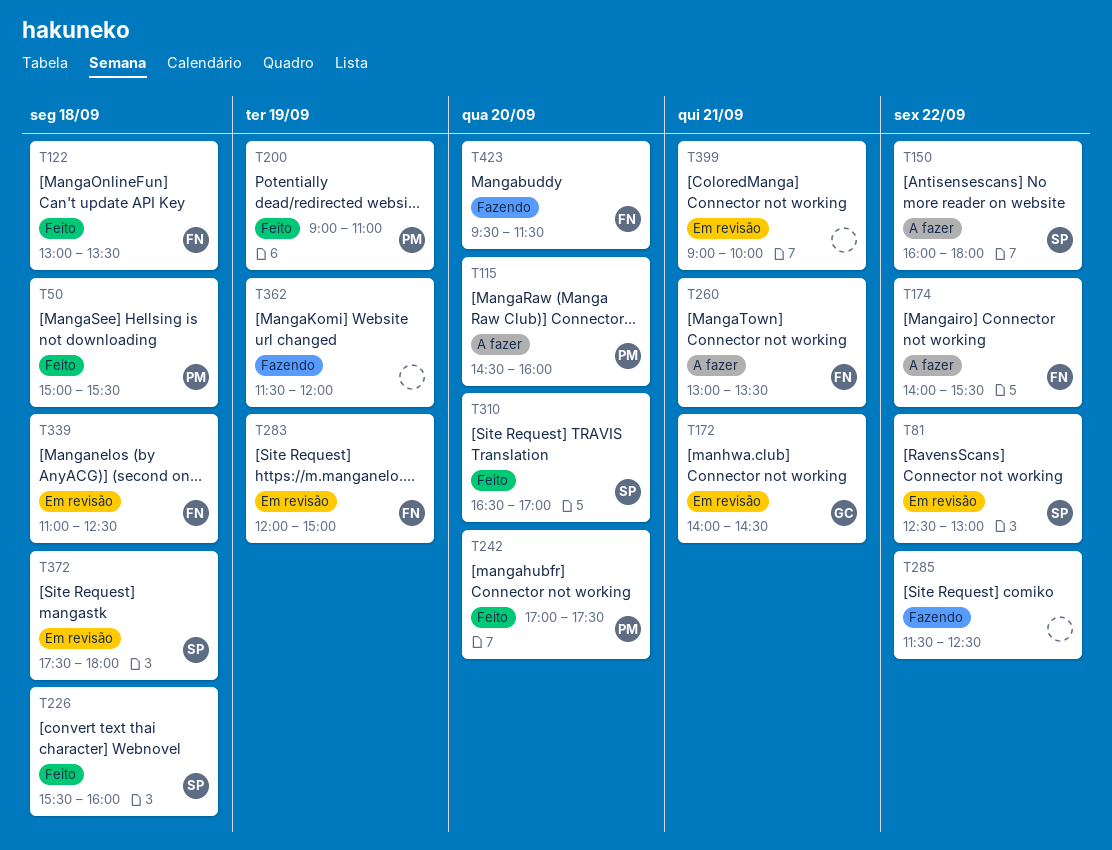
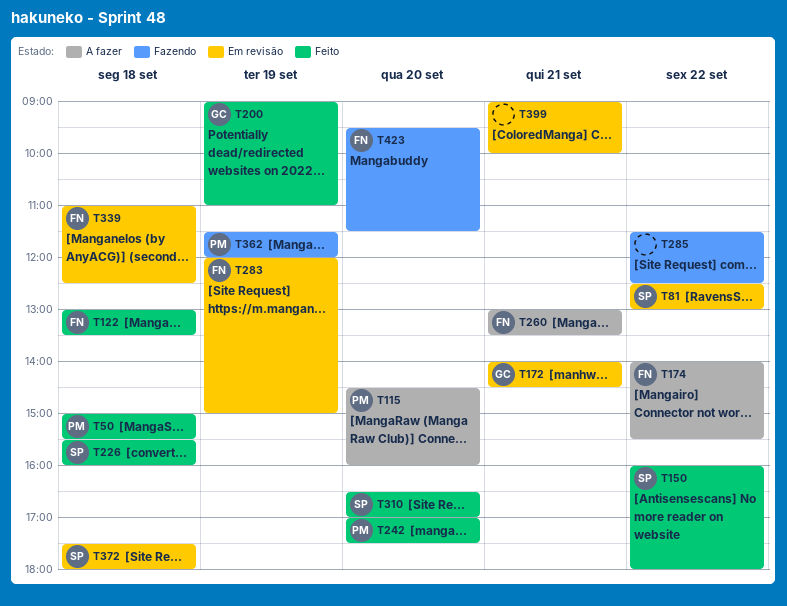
T150, status: A fazer -> Feito
T200, owner: PM -> GC
T362, owner: none -> PM

